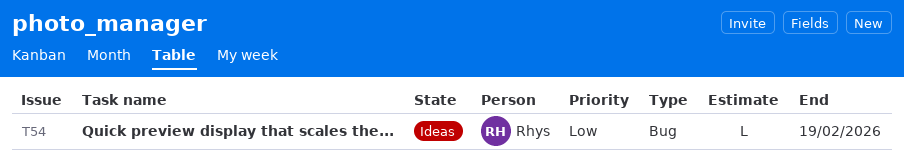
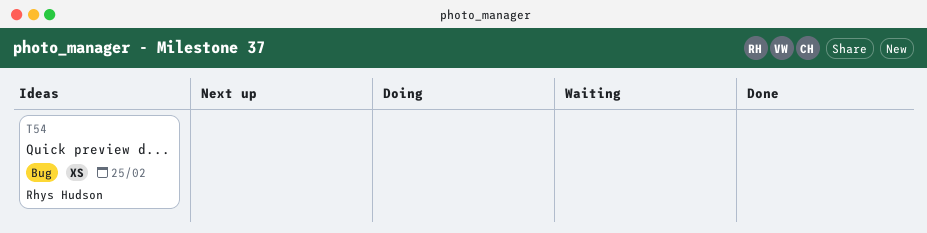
T54, estimate: L -> XS
T54, due: Feb 19 -> Feb 25

